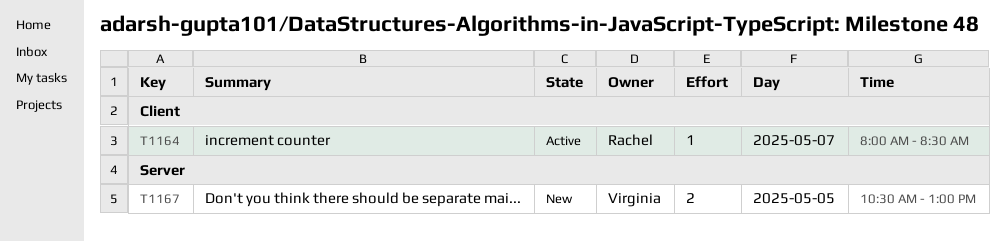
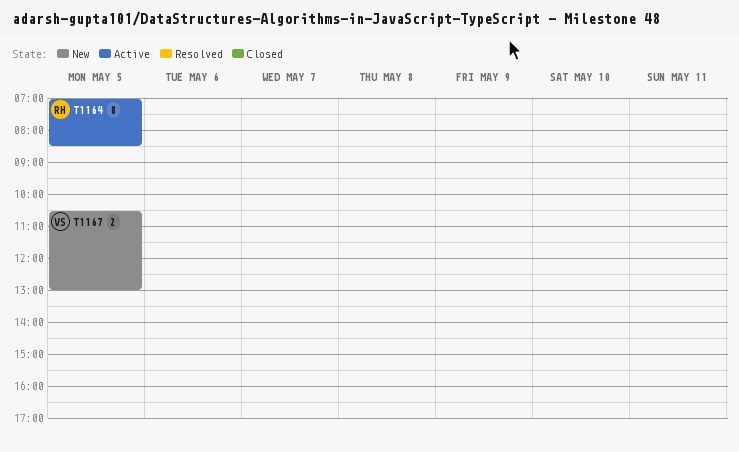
T1164, estimate: 1 -> 8
T1164, day: May 7 -> May 5
T1164, begins: 08:00 -> 07:00

